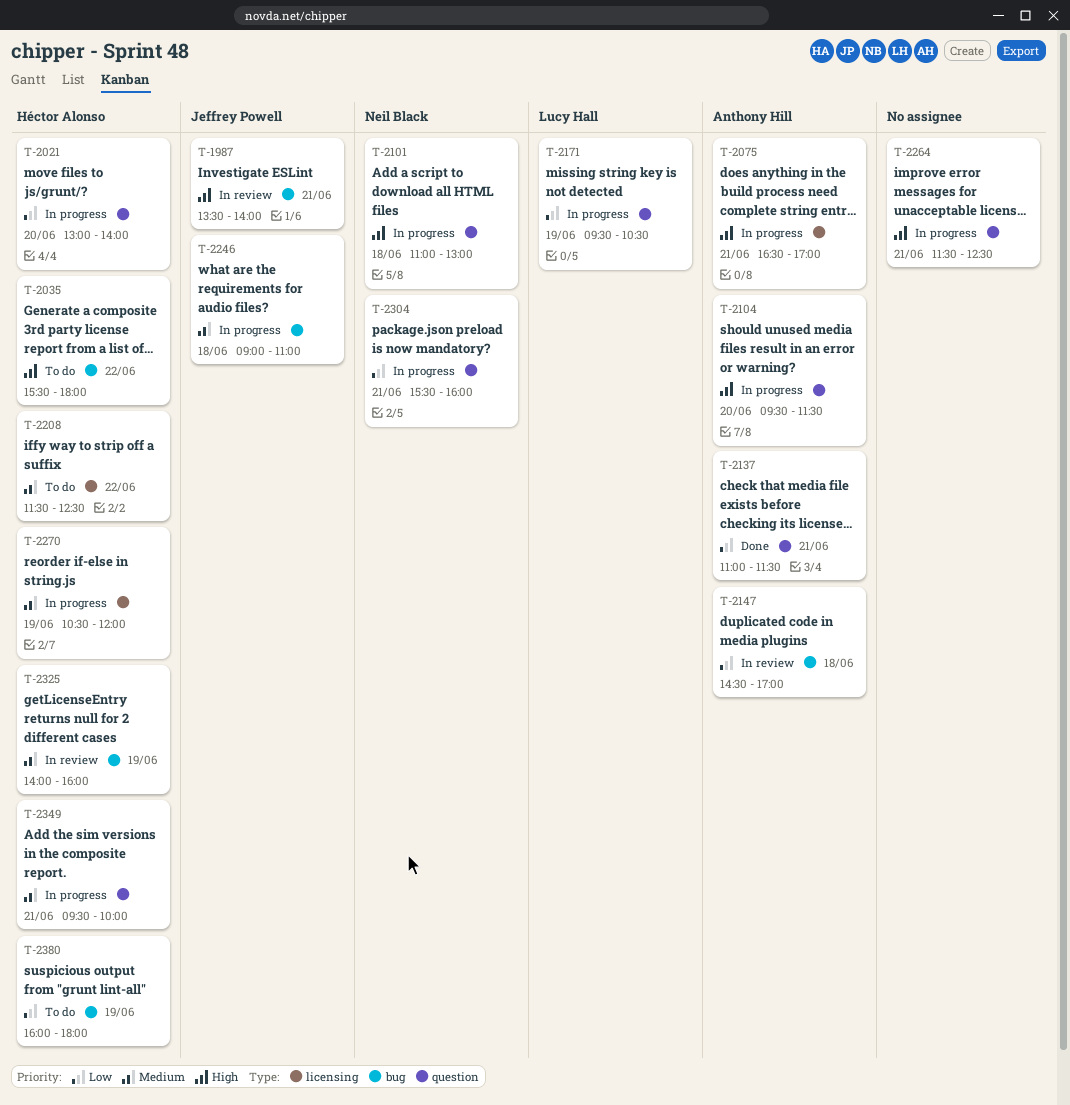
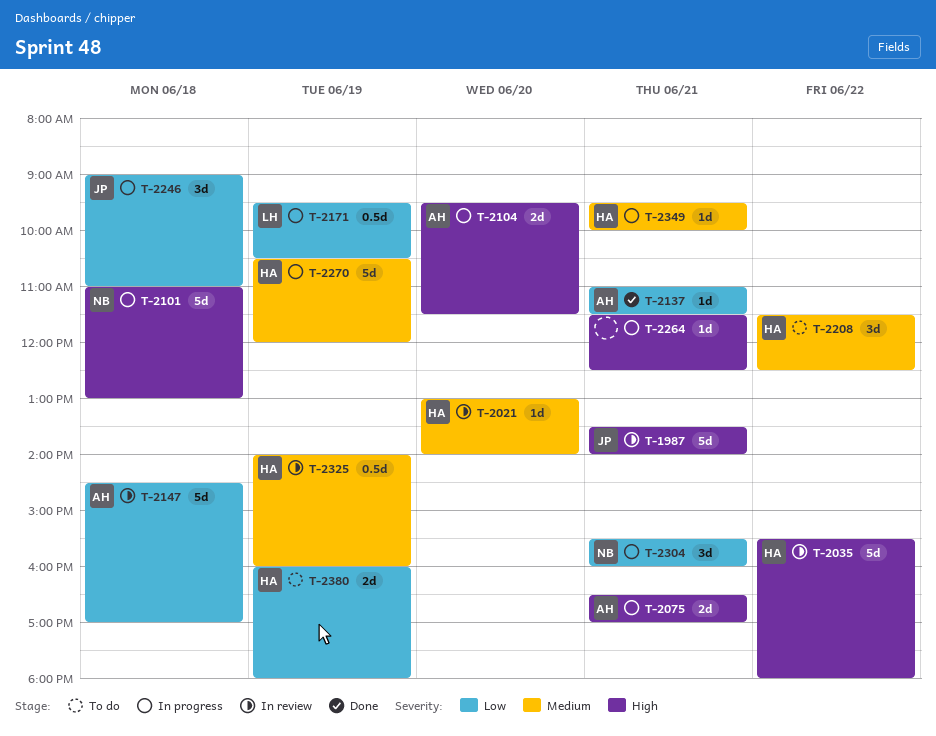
T-2021, status: In progress -> In review
T-2021, priority: Low -> Medium
T-2035, status: To do -> In review
T-2246, priority: Medium -> Low

